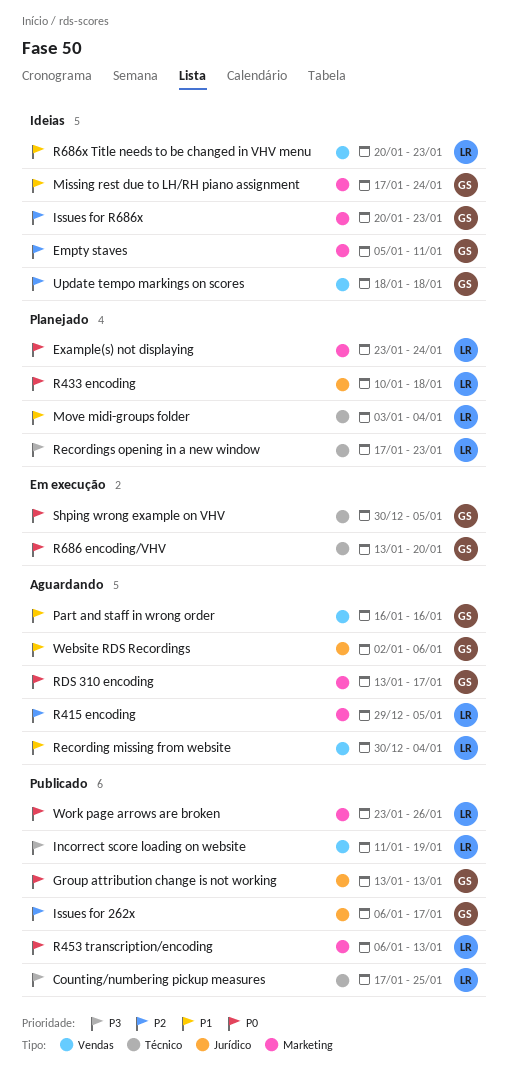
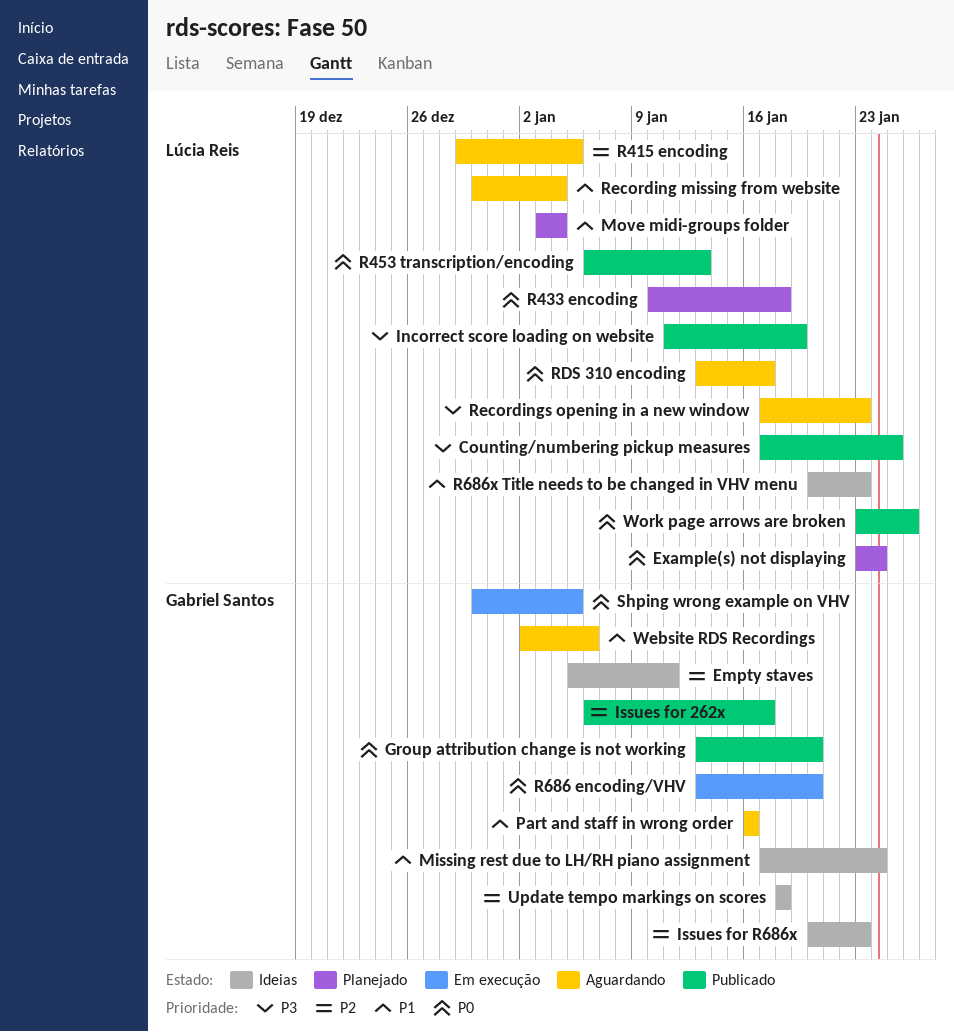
Group attribution change is not working, due: Jan 13 -> Jan 20
RDS 310 encoding, owner: Gabriel Santos -> Lúcia Reis
Recordings opening in a new window, status: Planejado -> Aguardando

